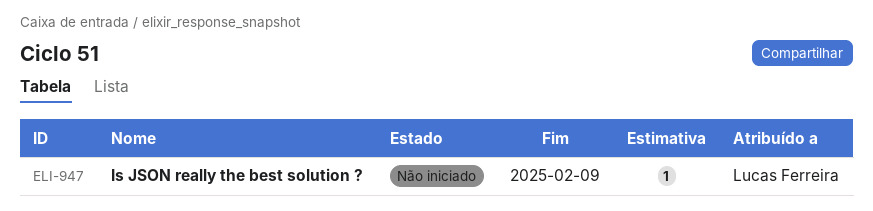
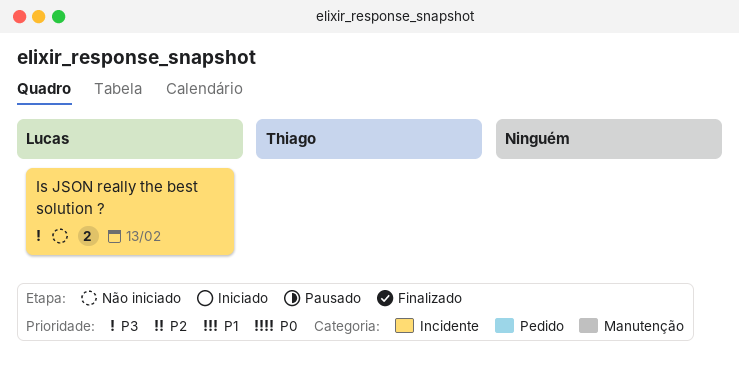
Is JSON really the best solution ?, estimate: 1 -> 2
Is JSON really the best solution ?, due: Feb 9 -> Feb 13

